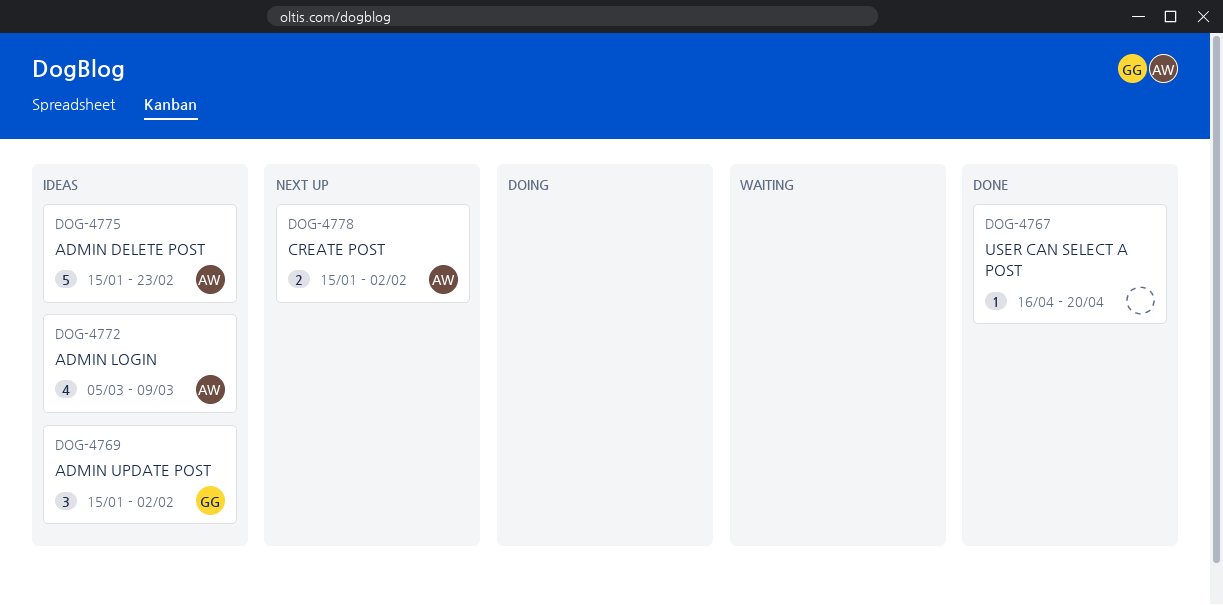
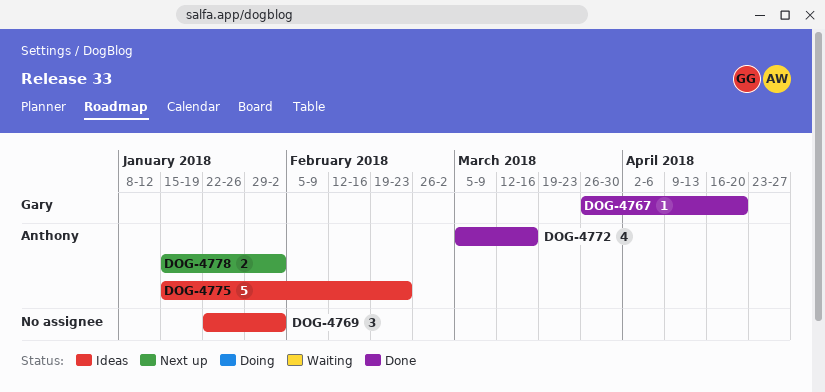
DOG-4767, owner: none -> Gary
DOG-4767, start: Apr 16 -> Mar 26
DOG-4769, owner: Gary -> none
DOG-4769, start: Jan 15 -> Jan 22
DOG-4772, status: Ideas -> Done
DOG-4772, due: Mar 9 -> Mar 16

